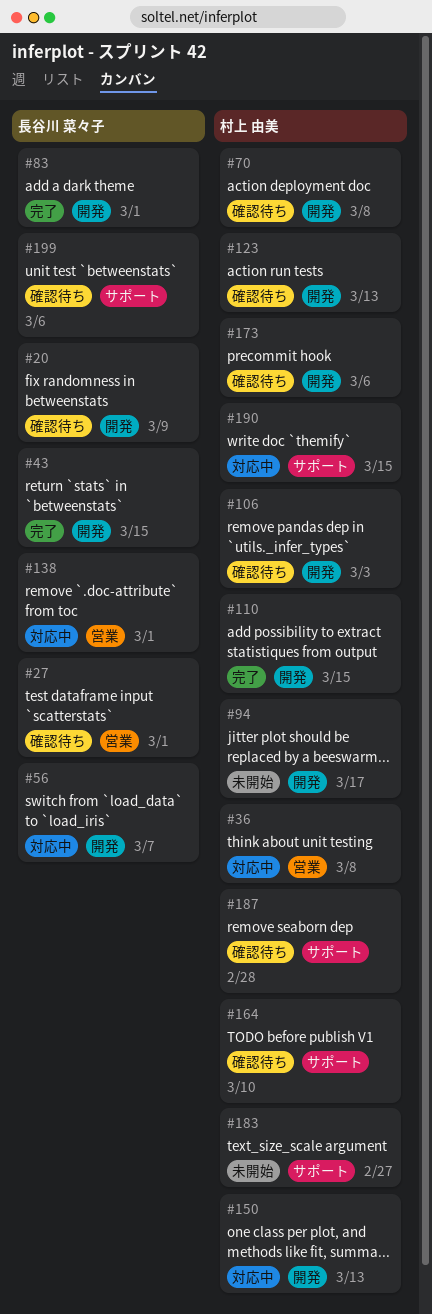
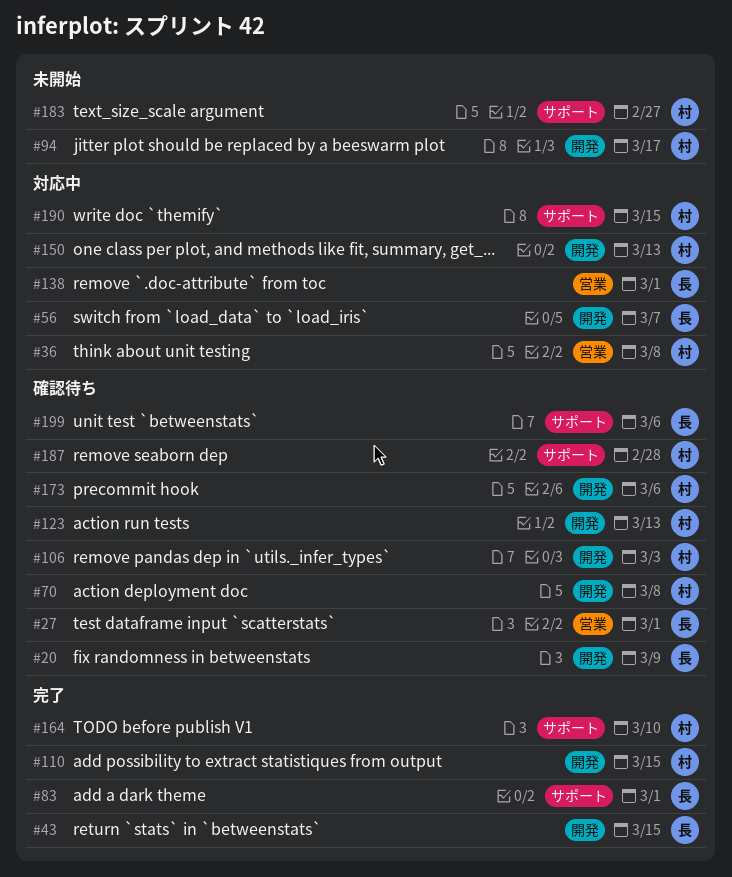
#83, label: 開発 -> サポート
#164, status: 確認待ち -> 完了

